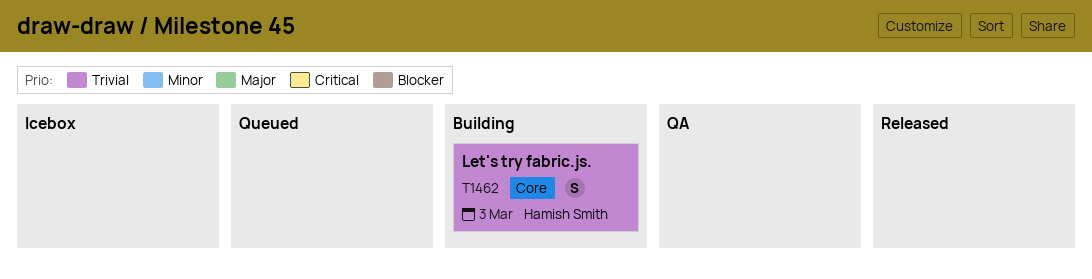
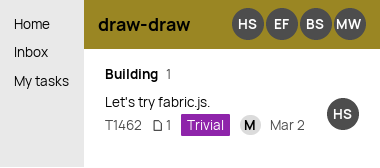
T1462, estimate: S -> M
T1462, due: Mar 3 -> Mar 2

